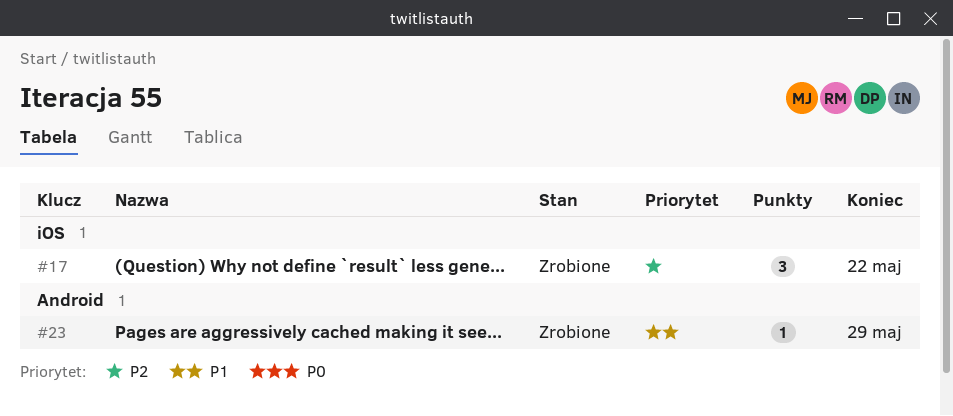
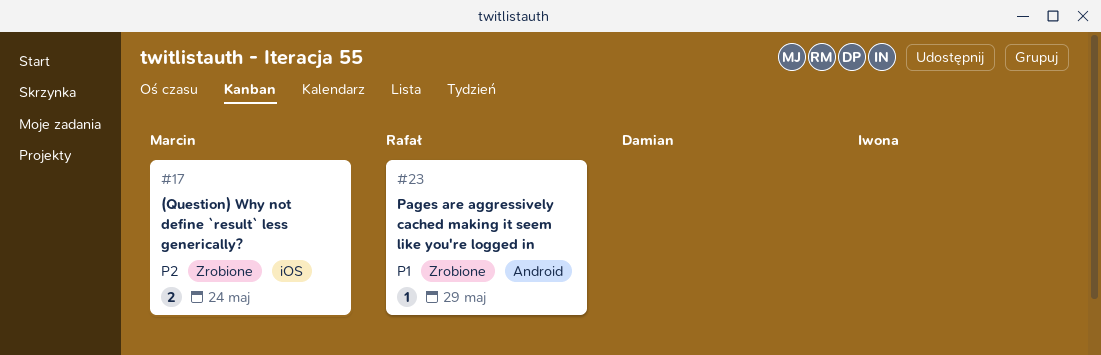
#17, estimate: 3 -> 2
#17, due: May 22 -> May 24

